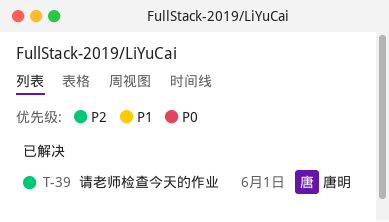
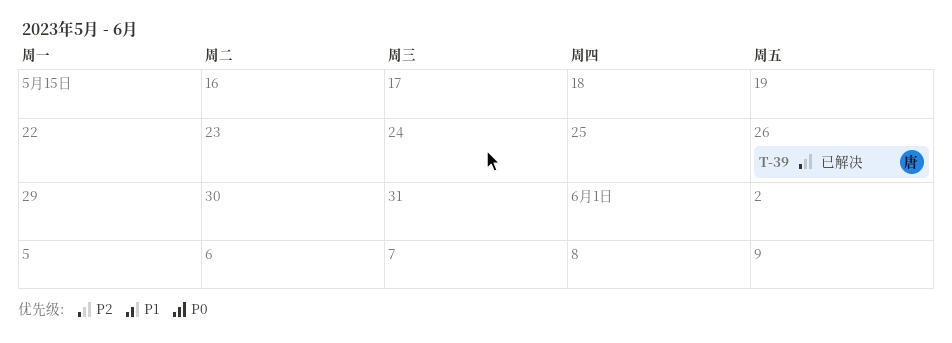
T-39, due: Jun 1 -> May 26

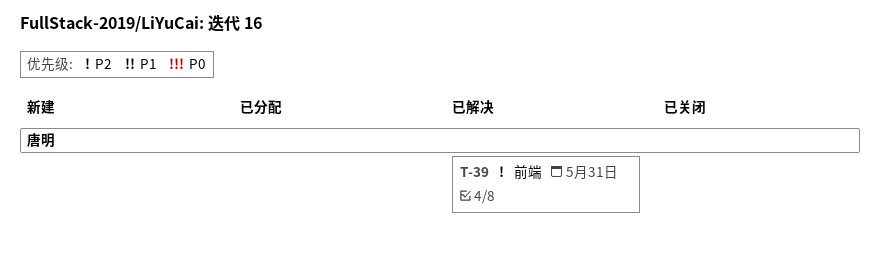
T-39, due: May 26 -> May 31

